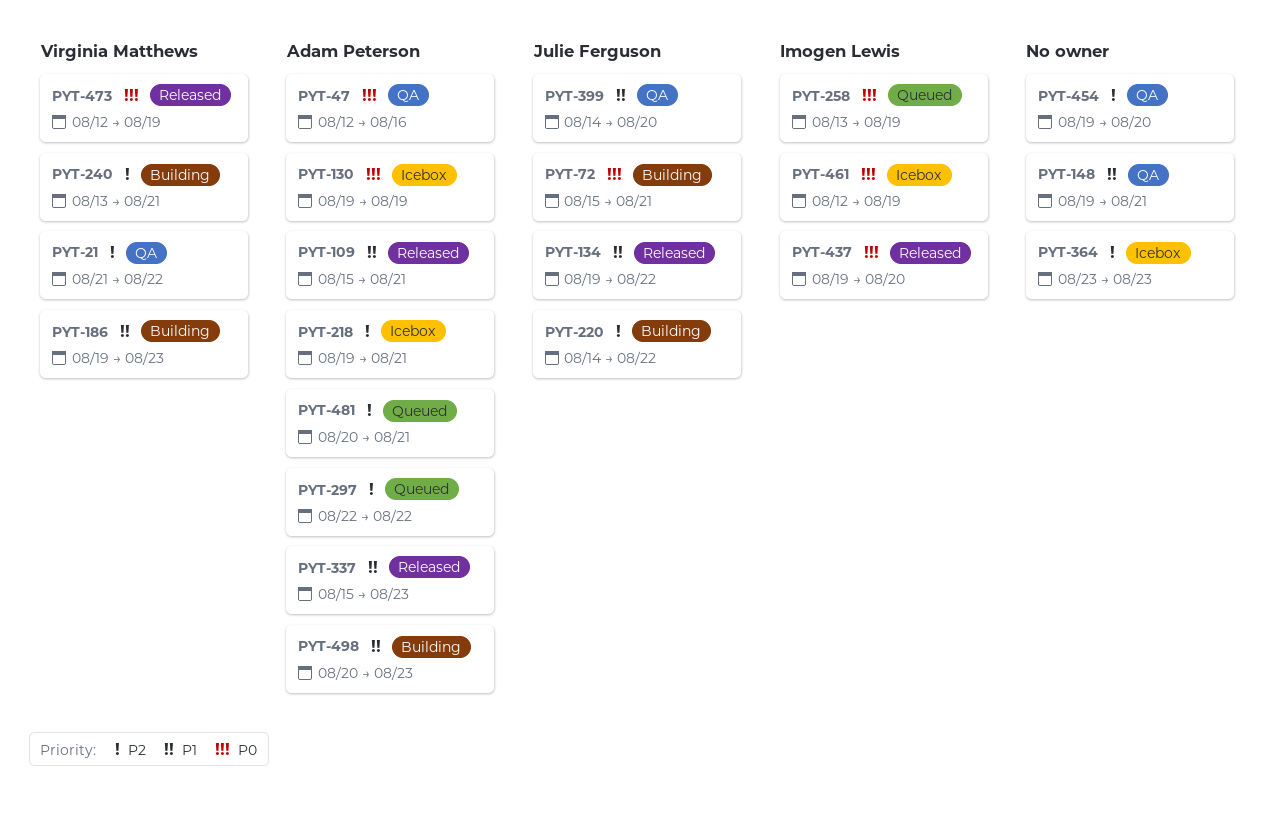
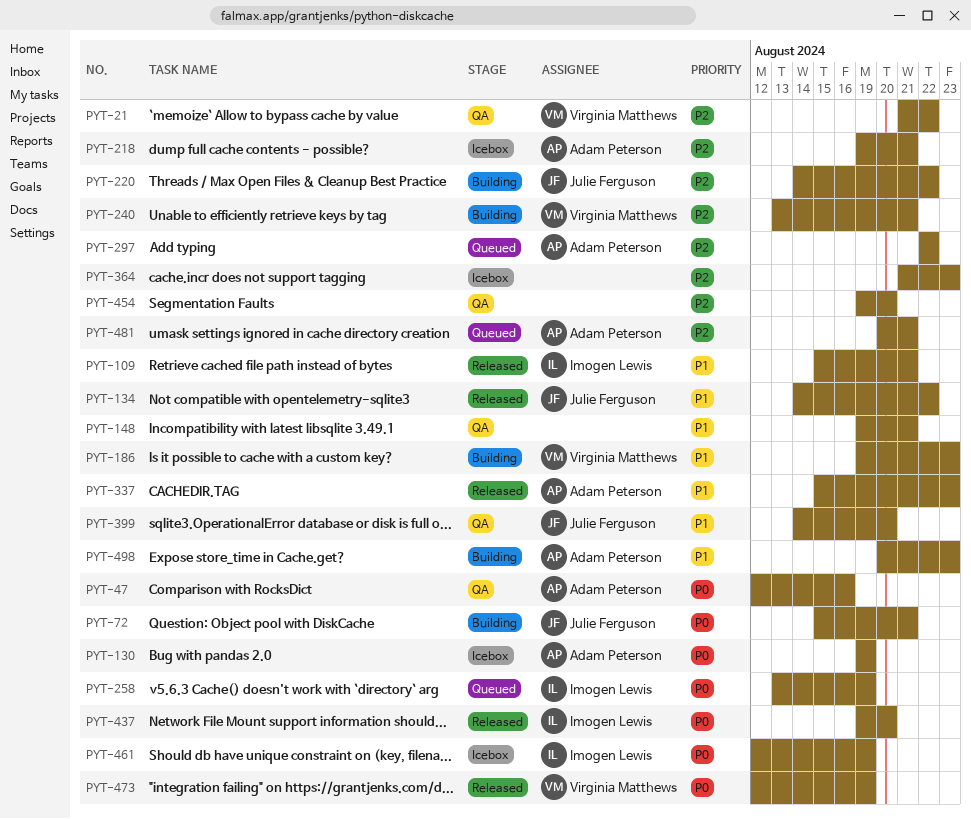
PYT-109, owner: Adam Peterson -> Imogen Lewis
PYT-134, start: Aug 19 -> Aug 14
PYT-364, start: Aug 23 -> Aug 21

